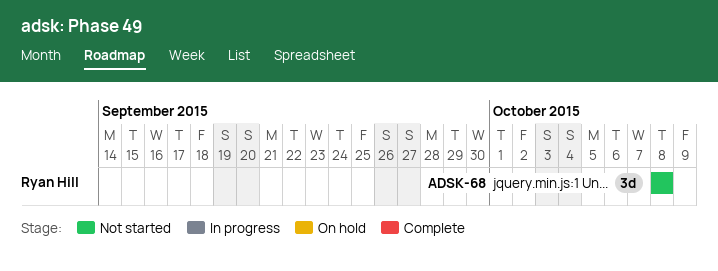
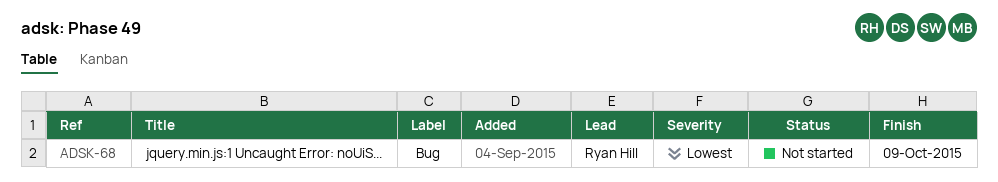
ADSK-68, due: Oct 8 -> Oct 9

